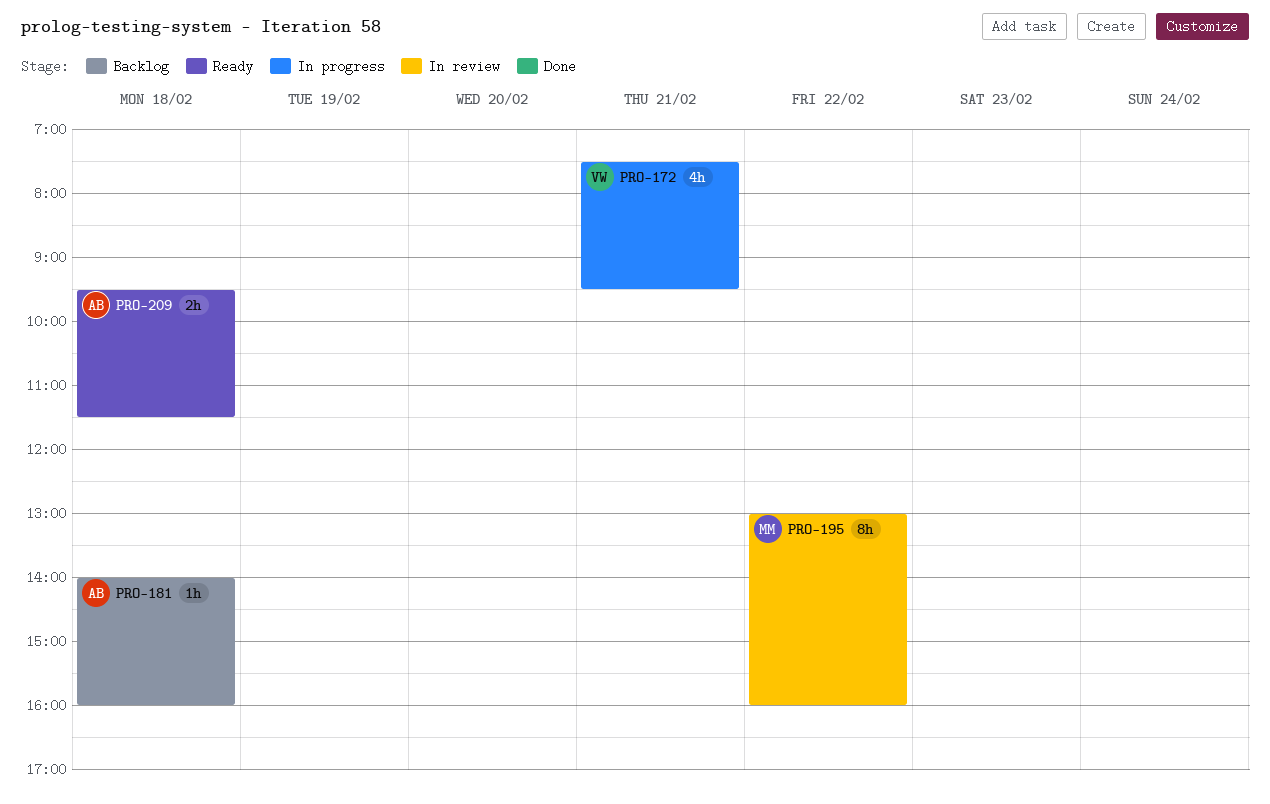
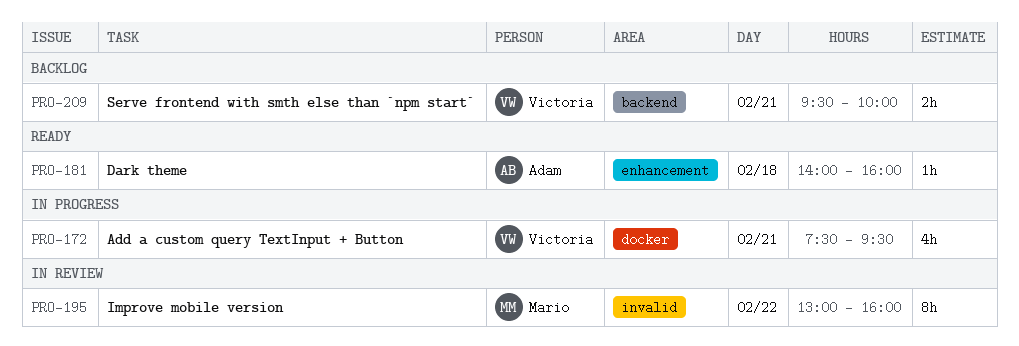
PRO-181, status: Backlog -> Ready
PRO-209, status: Ready -> Backlog
PRO-209, owner: Adam -> Victoria
PRO-209, day: Feb 18 -> Feb 21
PRO-209, ends: 11:30 -> 10:00

